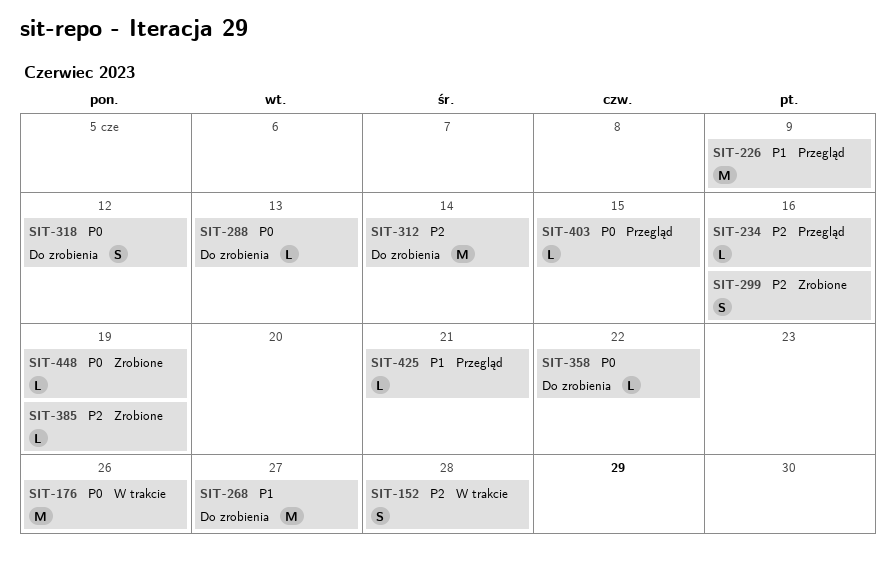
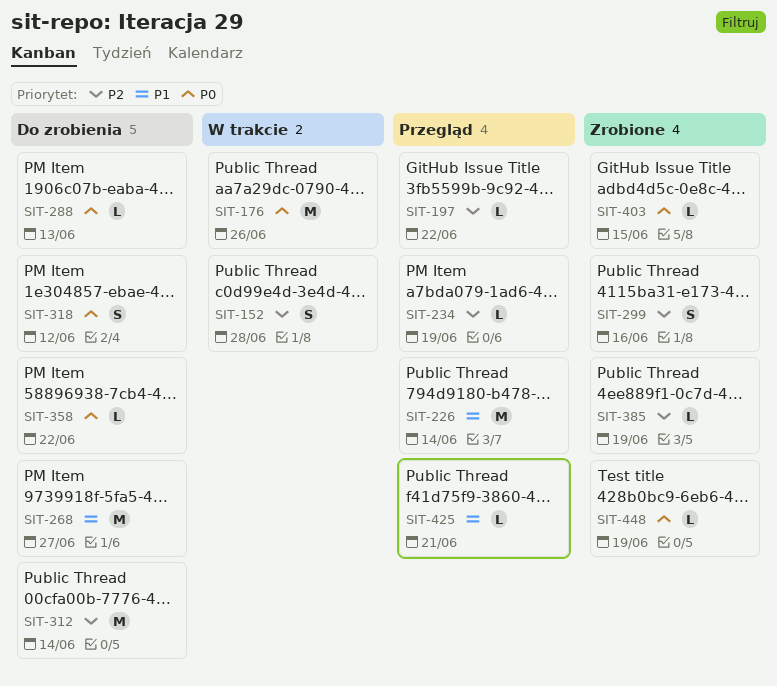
SIT-197: none -> present
SIT-226, due: Jun 9 -> Jun 14
SIT-234, due: Jun 16 -> Jun 19
SIT-403, status: Przegląd -> Zrobione

